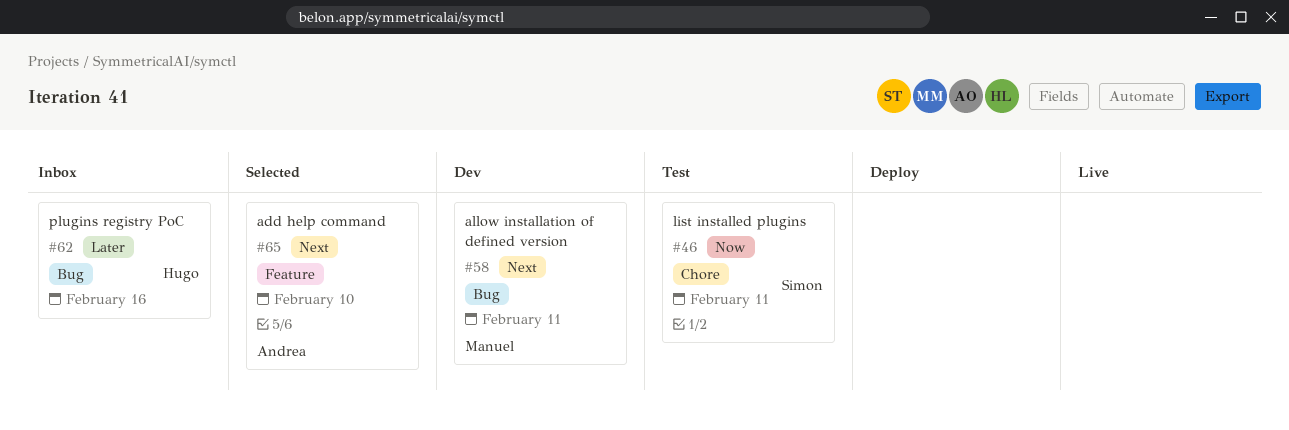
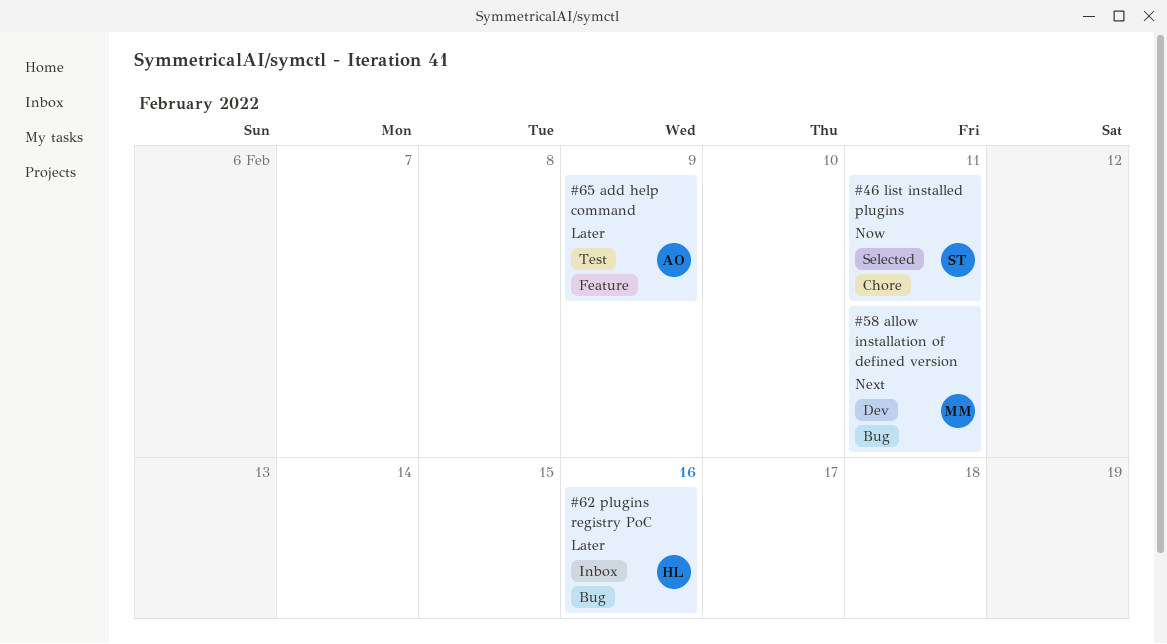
#46, status: Test -> Selected
#65, status: Selected -> Test
#65, priority: Next -> Later
#65, due: Feb 10 -> Feb 9

